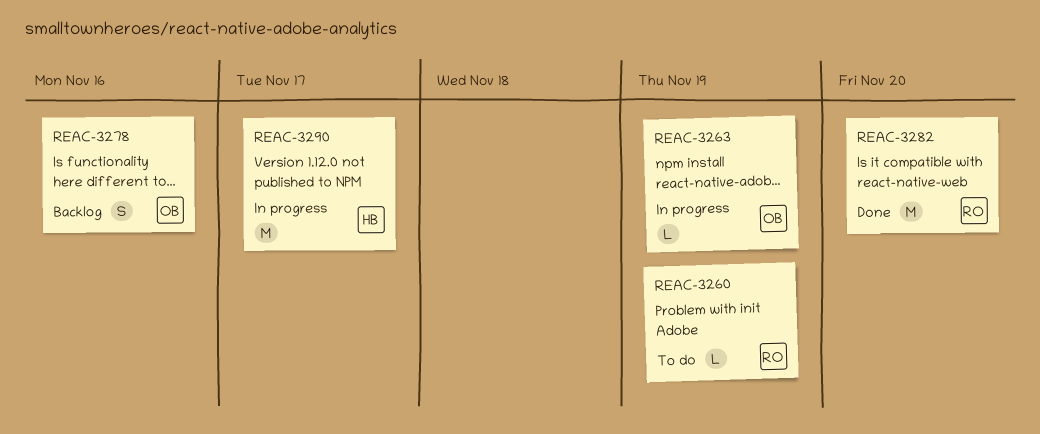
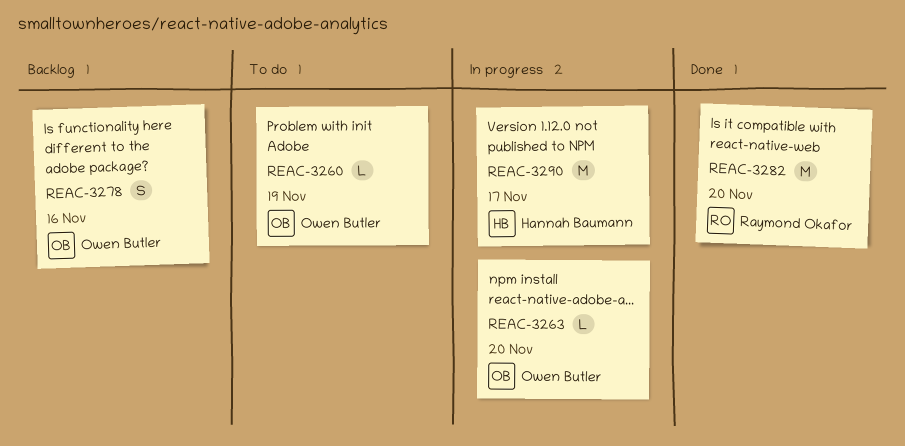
REAC-3260, owner: Raymond Okafor -> Owen Butler
REAC-3263, due: Nov 19 -> Nov 20

